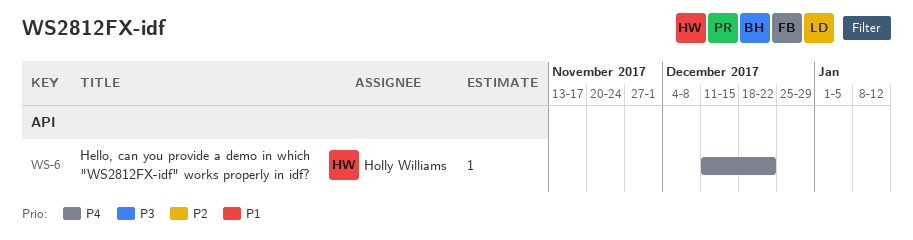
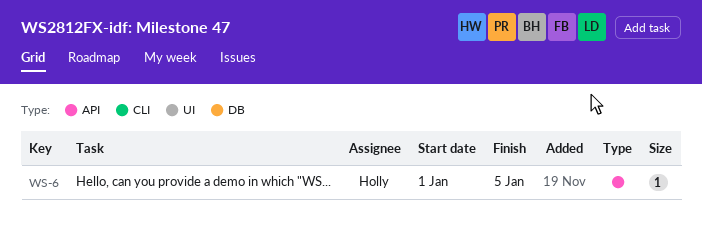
WS-6, start: Dec 11 -> Jan 1
WS-6, due: Dec 22 -> Jan 5

